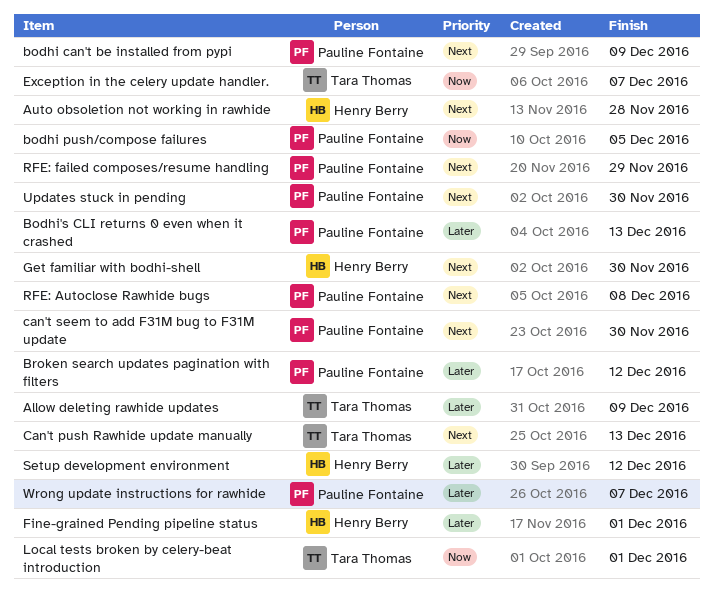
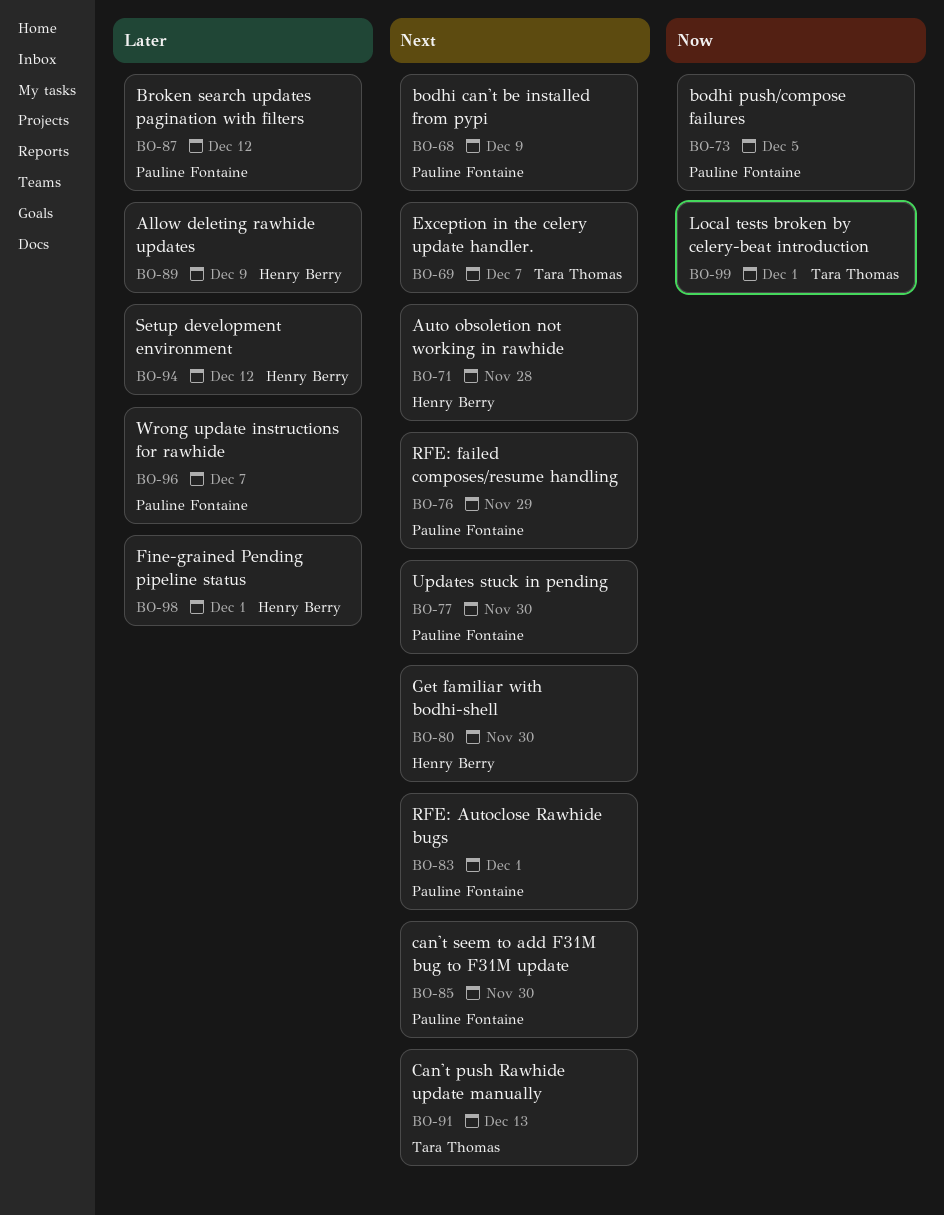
Allow deleting rawhide updates, owner: Tara Thomas -> Henry Berry
Bodhi's CLI returns 0 even when it crashed: present -> none
Exception in the celery update handler., priority: Now -> Next
RFE: Autoclose Rawhide bugs, due: Dec 8 -> Dec 1

